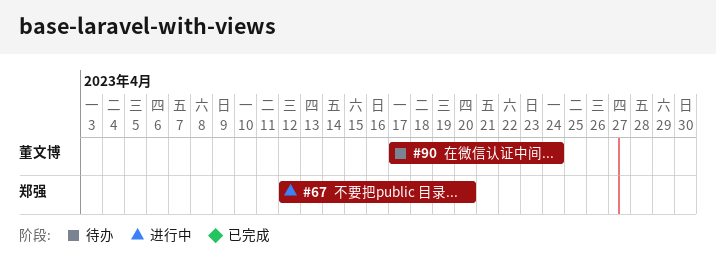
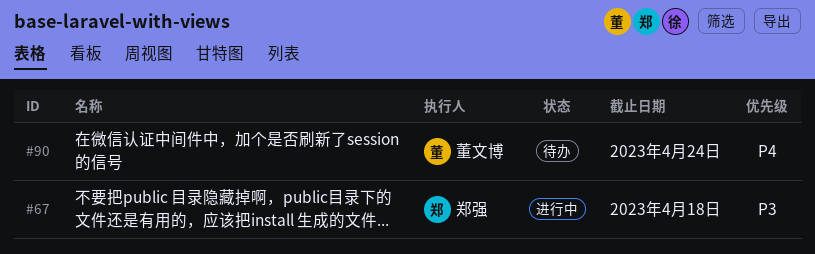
#67, due: Apr 20 -> Apr 18

